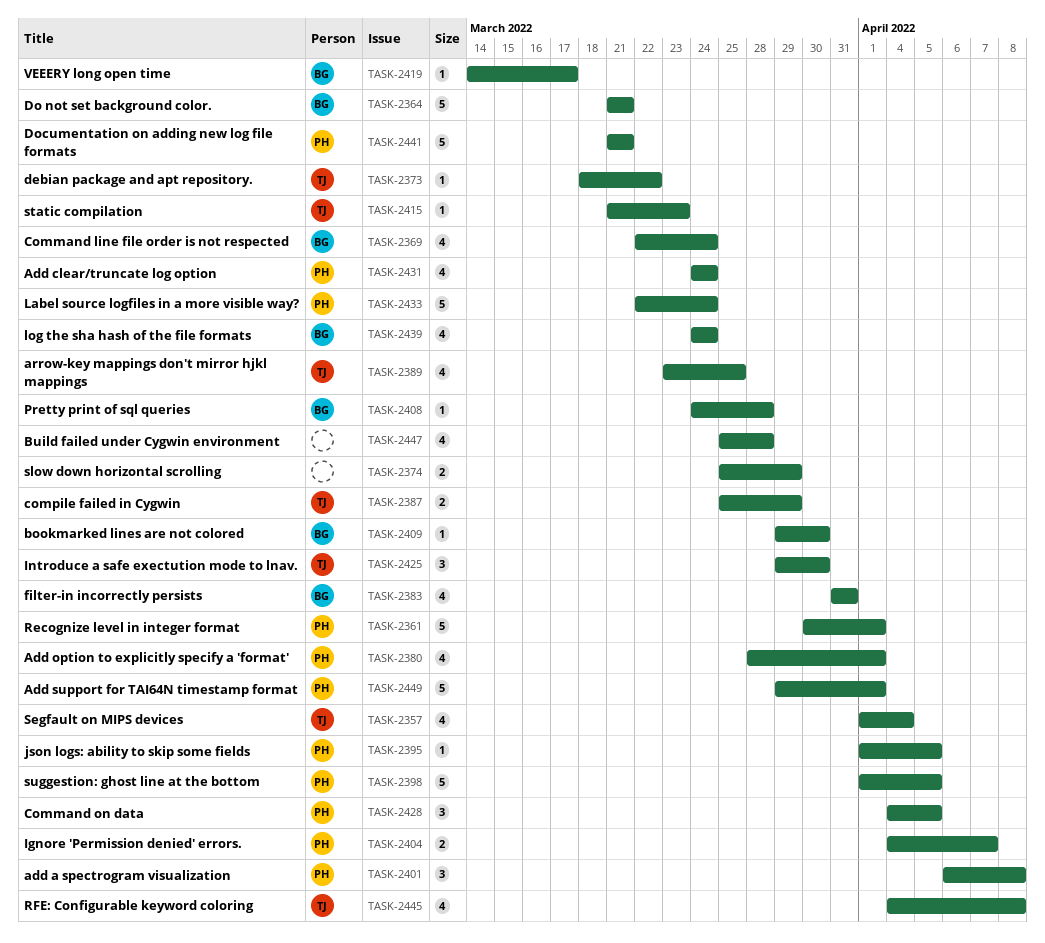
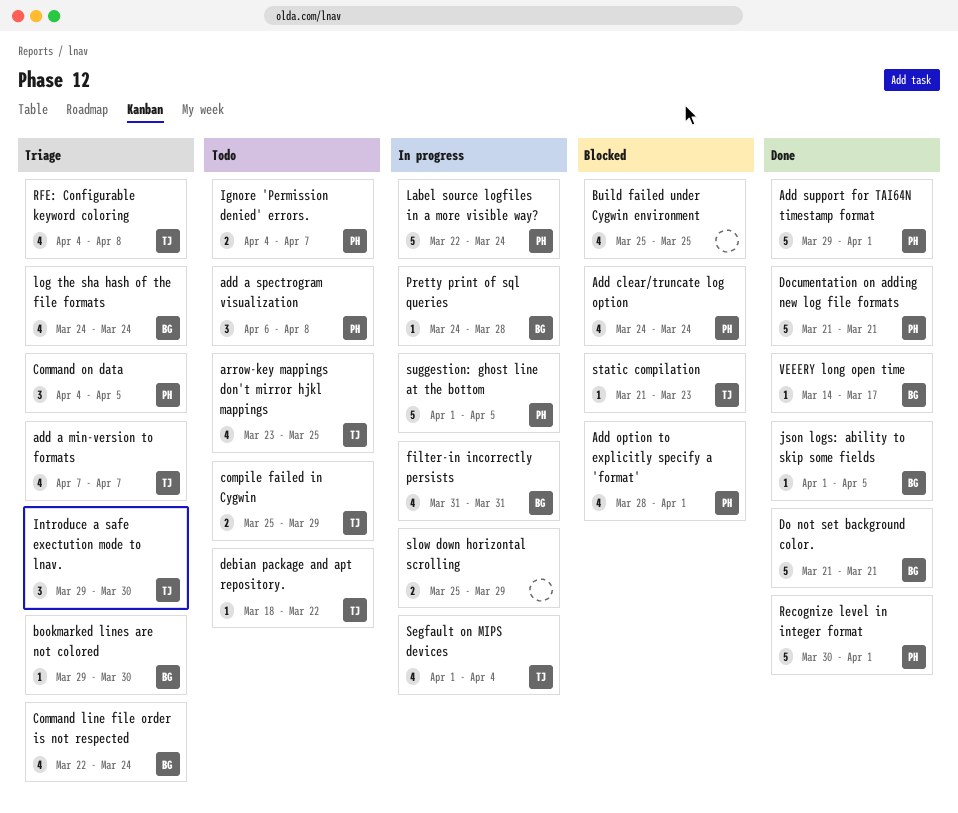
add a min-version to formats: none -> present
Build failed under Cygwin environment, due: Mar 28 -> Mar 25
json logs: ability to skip some fields, owner: PH -> BG

